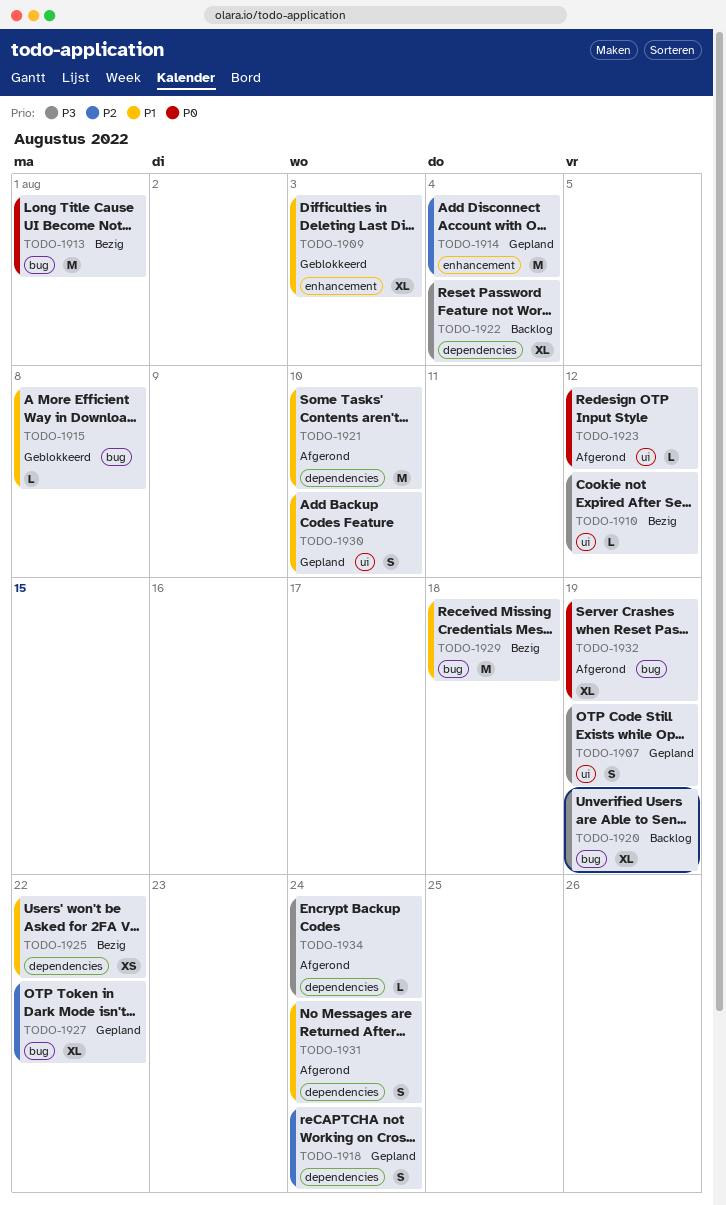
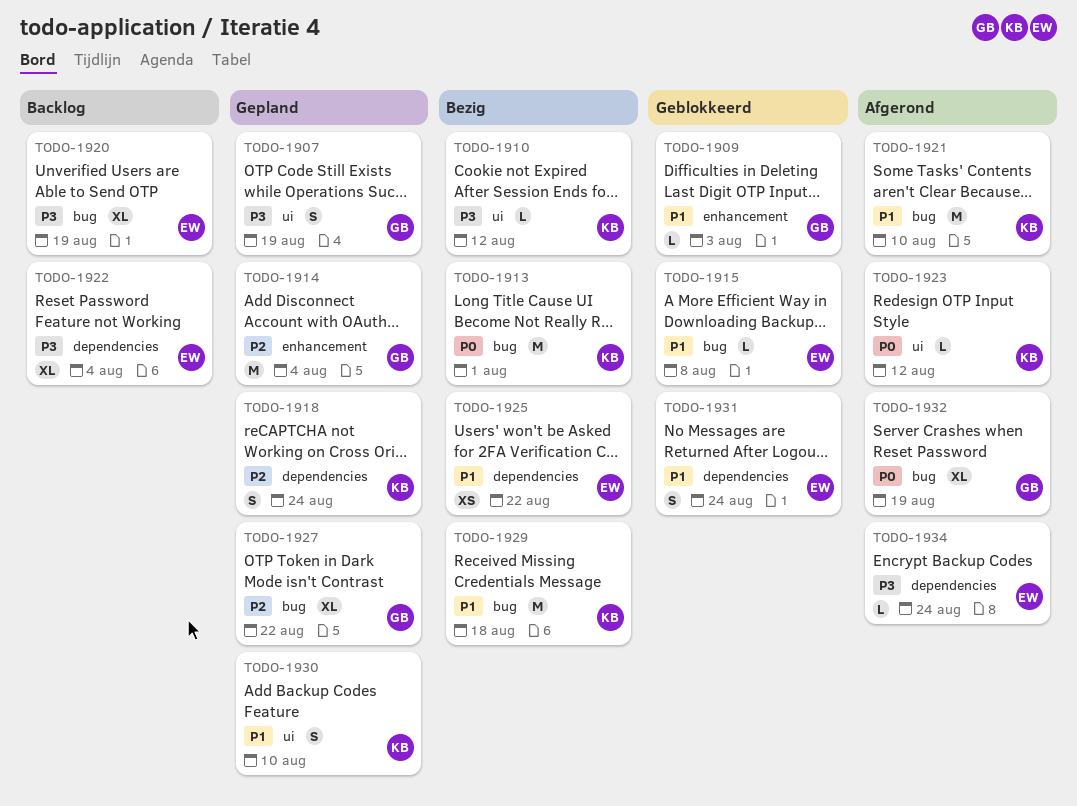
TODO-1909, estimate: XL -> L
TODO-1921, label: dependencies -> bug
TODO-1931, status: Afgerond -> Geblokkeerd

